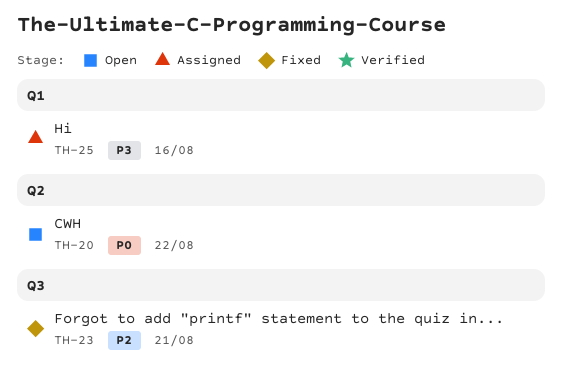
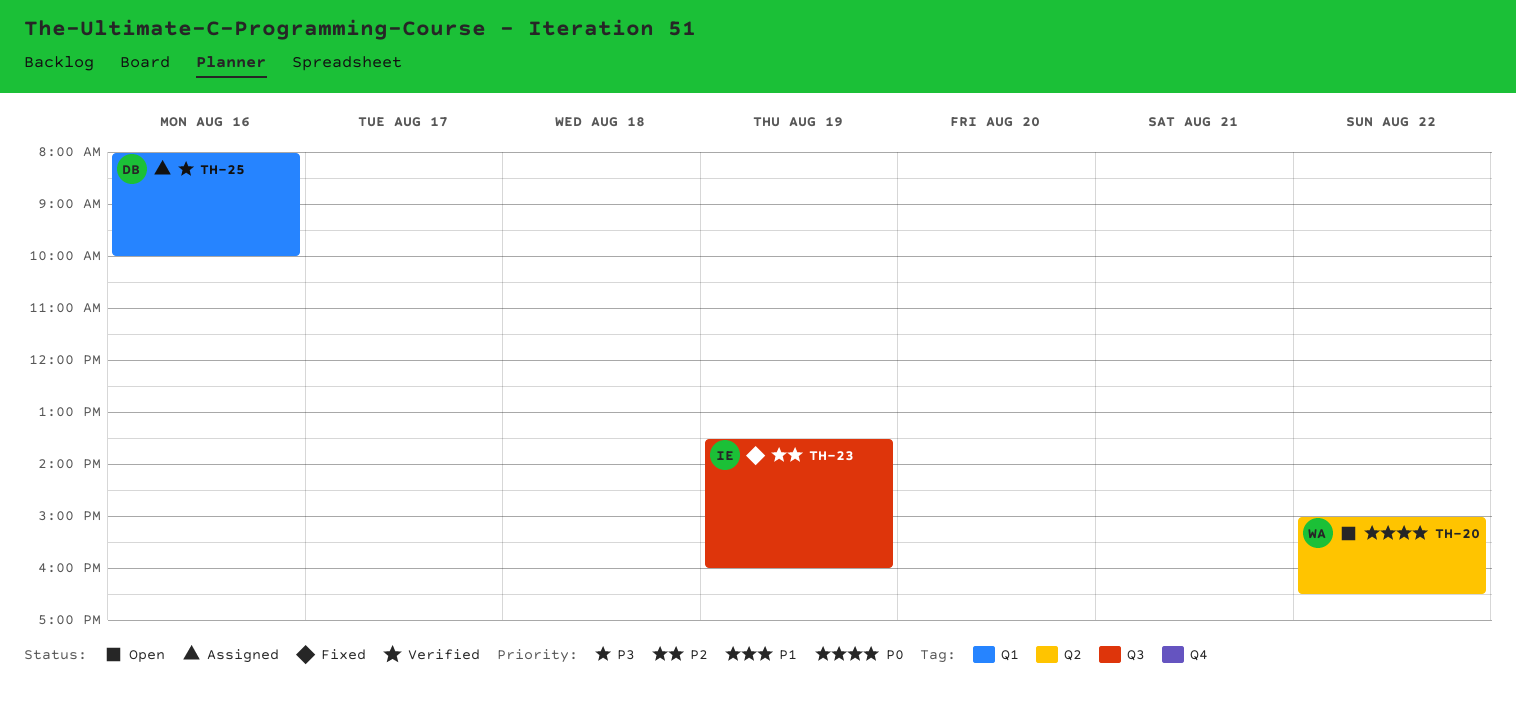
TH-23, day: Aug 21 -> Aug 19

